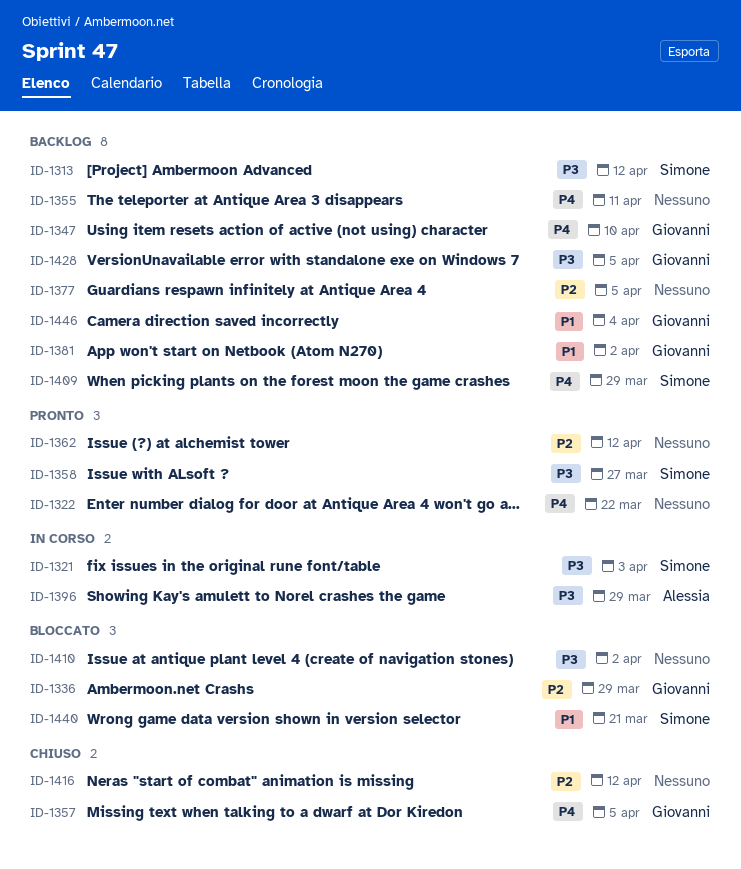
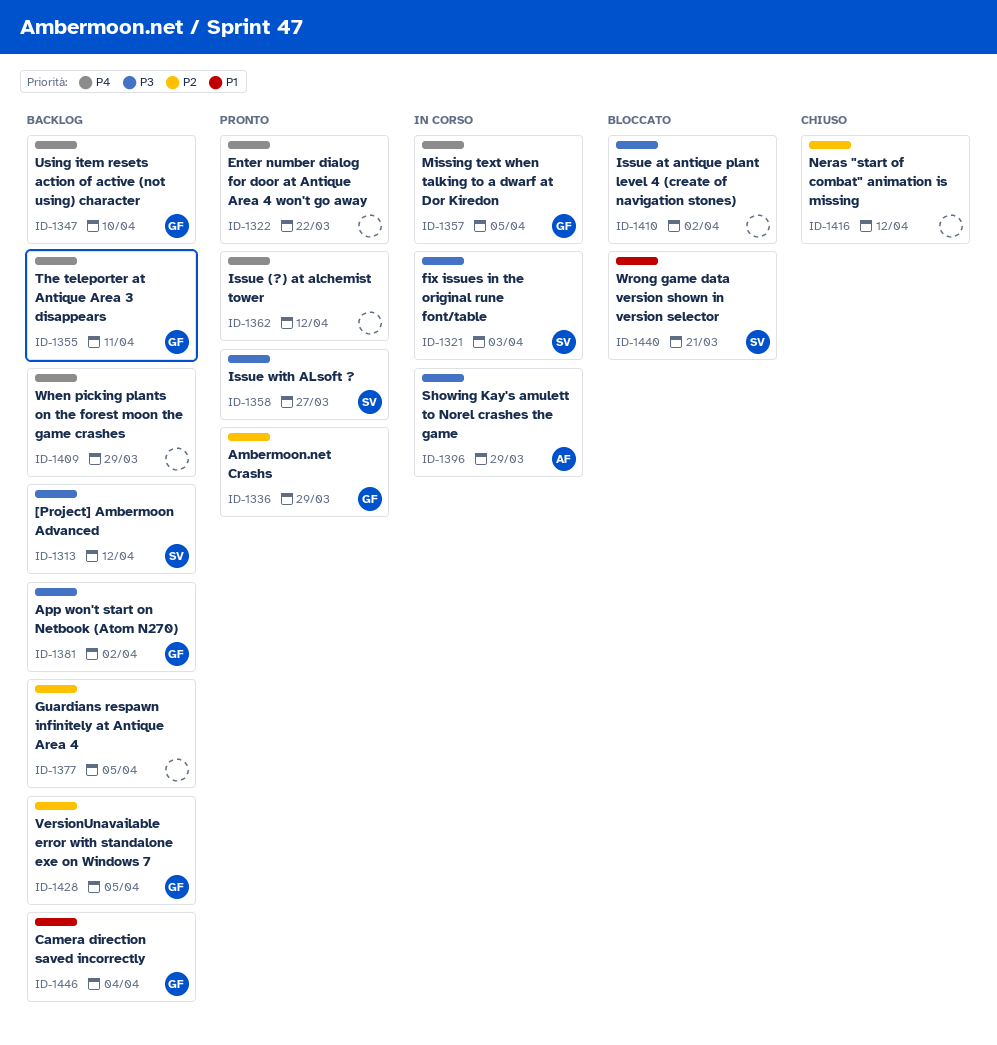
ID-1336, status: Bloccato -> Pronto
ID-1355, owner: none -> Giovanni
ID-1357, status: Chiuso -> In corso
ID-1362, priority: P2 -> P4
ID-1381, priority: P1 -> P3
ID-1409, owner: Simone -> none
ID-1428, priority: P3 -> P2

